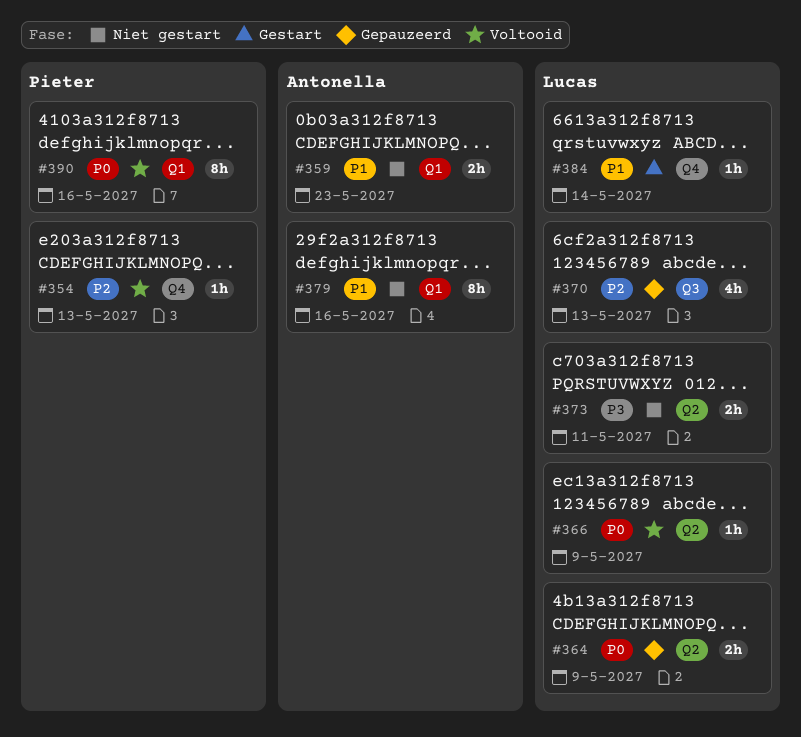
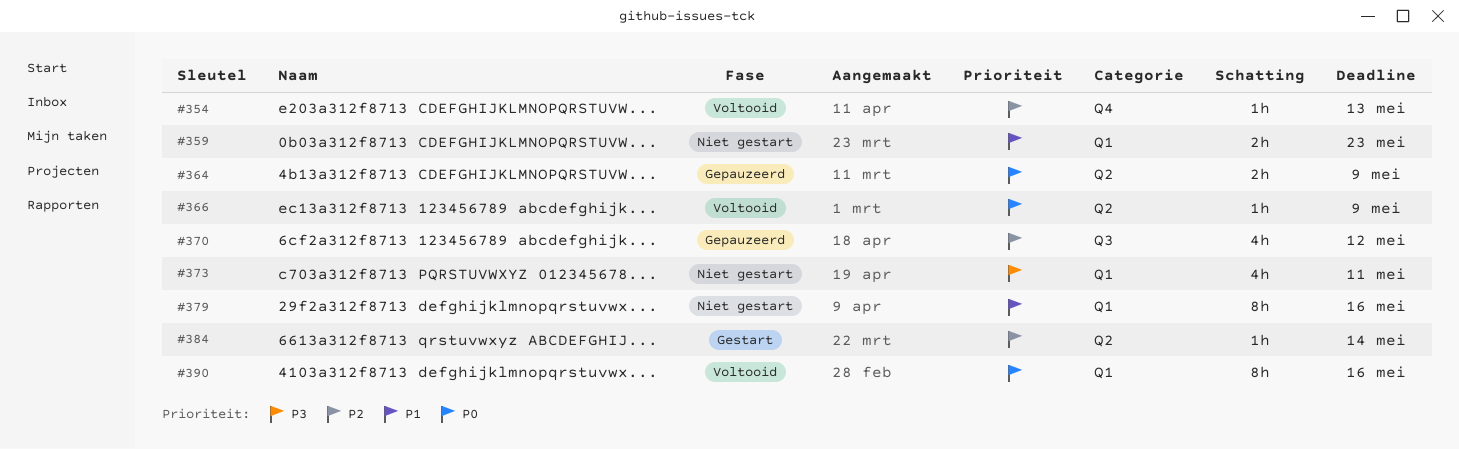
#370, due: May 13 -> May 12
#373, label: Q2 -> Q1
#373, estimate: 2h -> 4h
#384, priority: P1 -> P2
#384, label: Q4 -> Q2

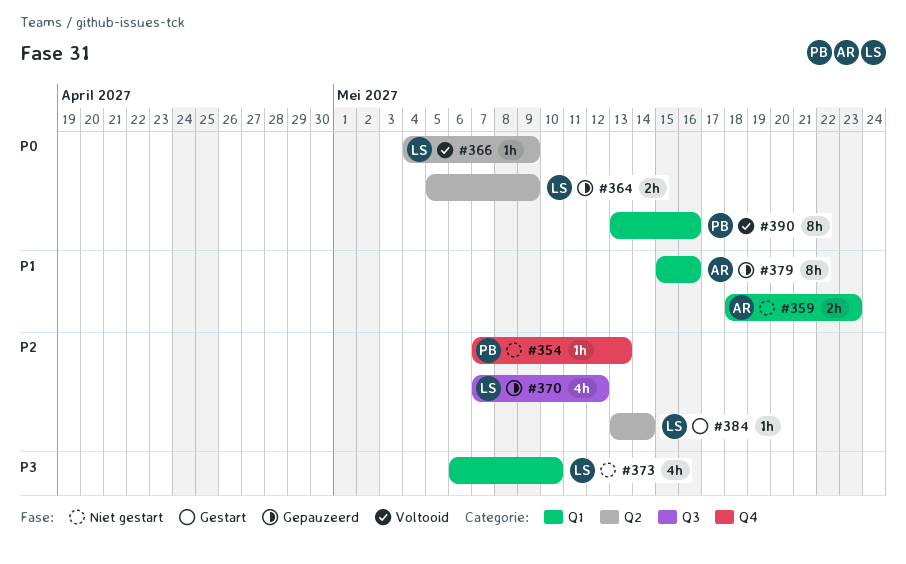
#354, status: Voltooid -> Niet gestart
#373, due: May 11 -> May 10
#379, status: Niet gestart -> Gepauzeerd

